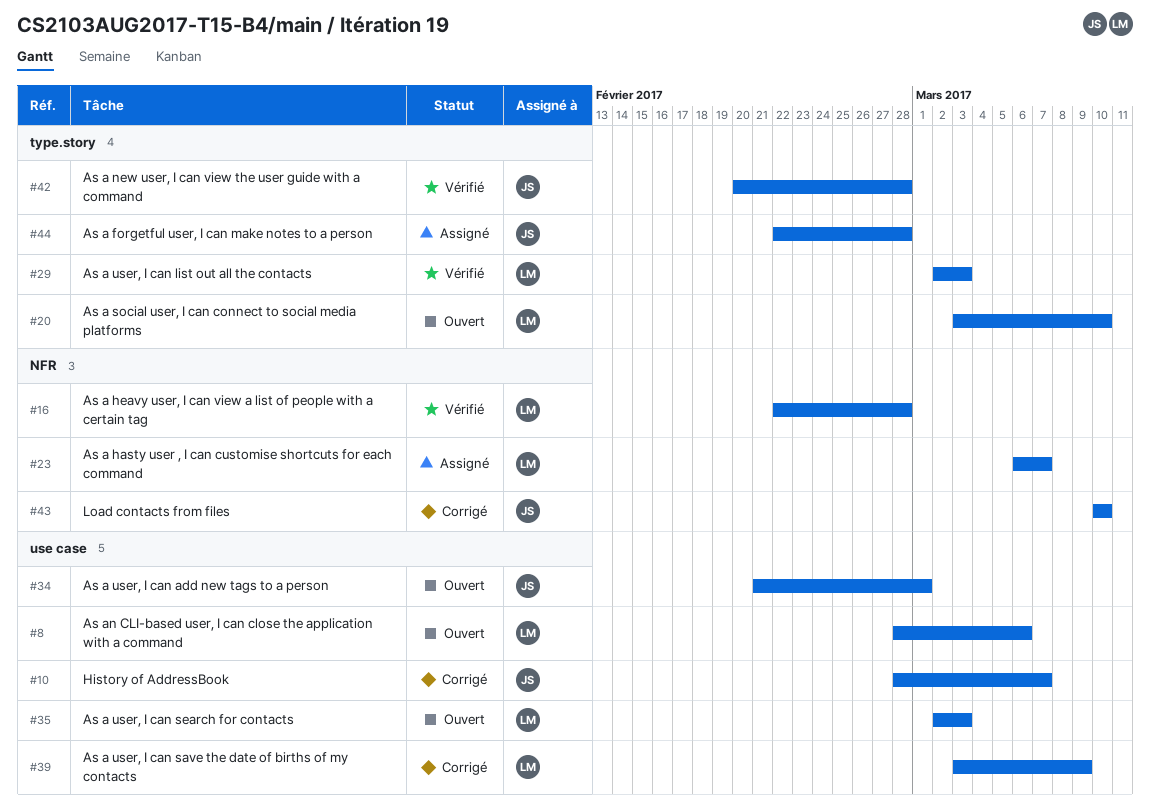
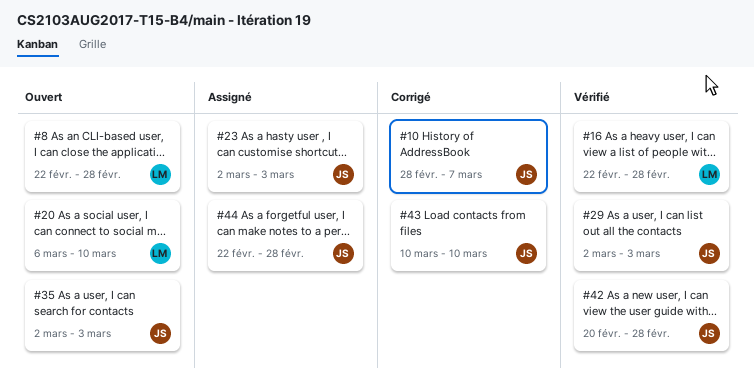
#8, start: Feb 28 -> Feb 22
#8, due: Mar 6 -> Feb 28
#20, start: Mar 3 -> Mar 6
#23, owner: LM -> JS
#23, start: Mar 6 -> Mar 2
#23, due: Mar 7 -> Mar 3
#29, owner: LM -> JS
#34: present -> none
#35, owner: LM -> JS
#39: present -> none

